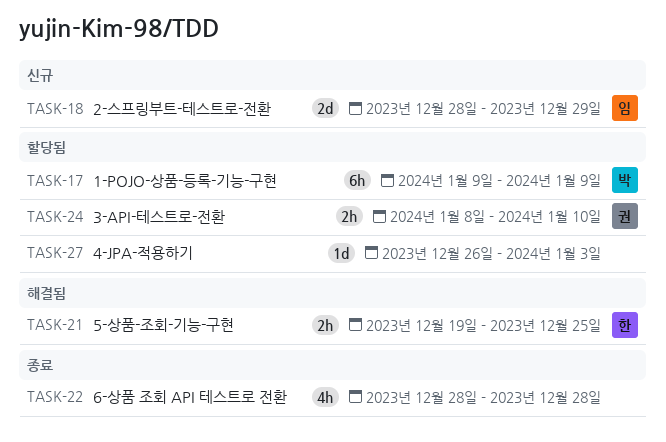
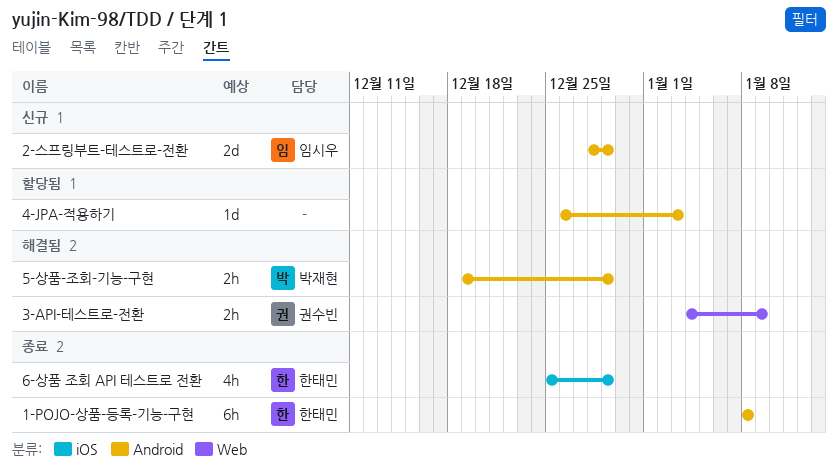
1-POJO-상품-등록-기능-구현, status: 할당됨 -> 종료
1-POJO-상품-등록-기능-구현, owner: 박재현 -> 한태민
1-POJO-상품-등록-기능-구현, start: Jan 9 -> Jan 8
1-POJO-상품-등록-기능-구현, due: Jan 9 -> Jan 8
3-API-테스트로-전환, status: 할당됨 -> 해결됨
3-API-테스트로-전환, start: Jan 8 -> Jan 4
3-API-테스트로-전환, due: Jan 10 -> Jan 9
5-상품-조회-기능-구현, owner: 한태민 -> 박재현
5-상품-조회-기능-구현, due: Dec 25 -> Dec 29
6-상품 조회 API 테스트로 전환, owner: none -> 한태민
6-상품 조회 API 테스트로 전환, start: Dec 28 -> Dec 25
6-상품 조회 API 테스트로 전환, due: Dec 28 -> Dec 29

